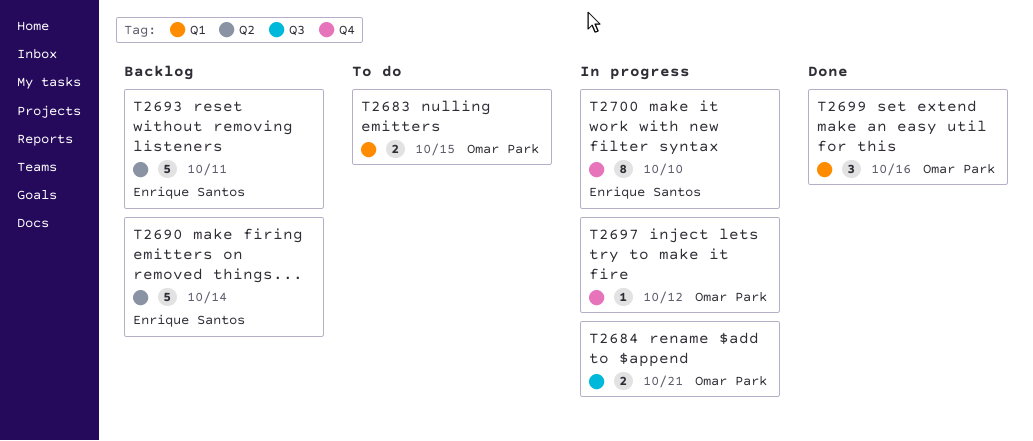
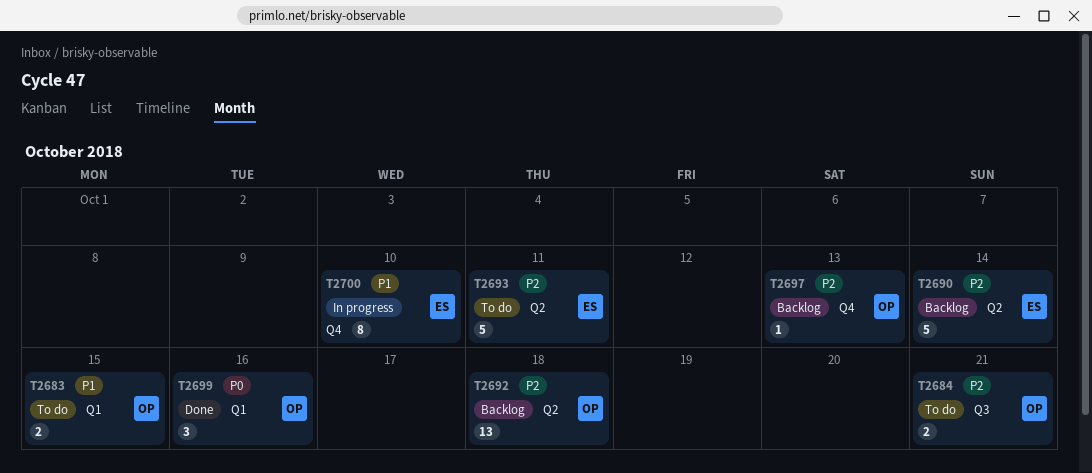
T2684, status: In progress -> To do
T2692: none -> present
T2693, status: Backlog -> To do
T2697, status: In progress -> Backlog
T2697, due: Oct 12 -> Oct 13

